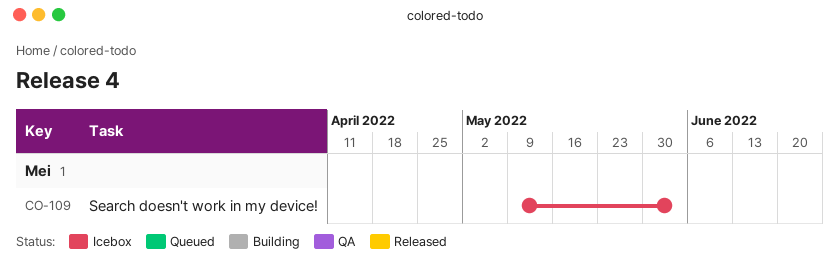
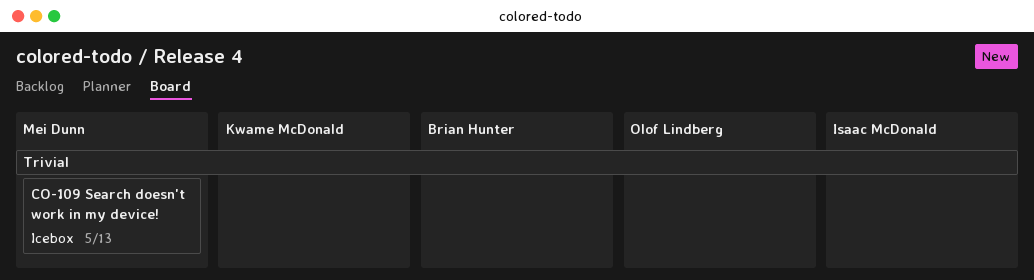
CO-109, due: Jun 3 -> May 13

